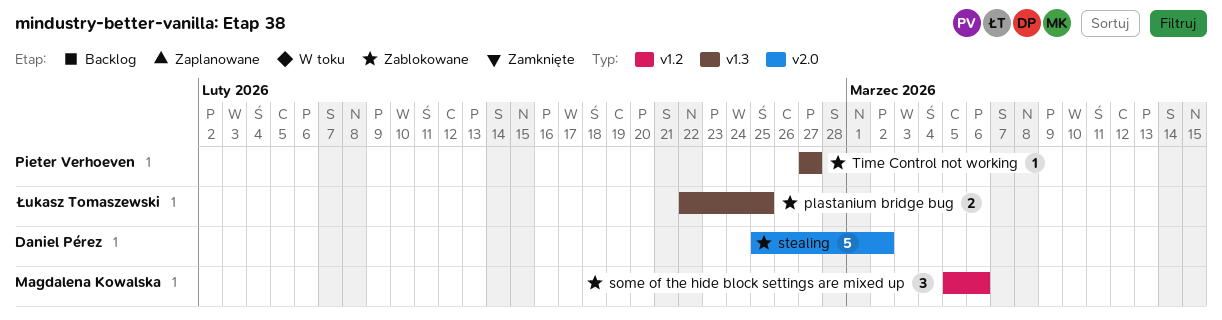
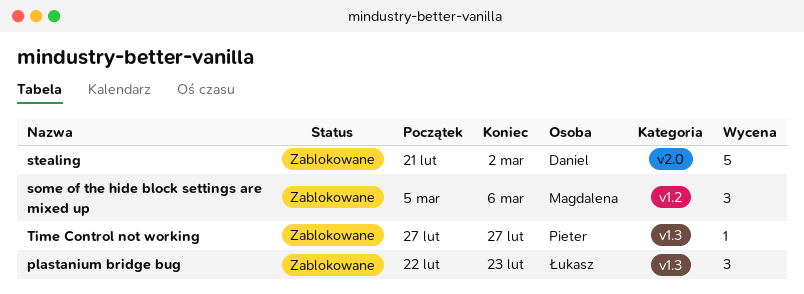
plastanium bridge bug, estimate: 2 -> 3
plastanium bridge bug, due: Feb 25 -> Feb 23
stealing, start: Feb 25 -> Feb 21

